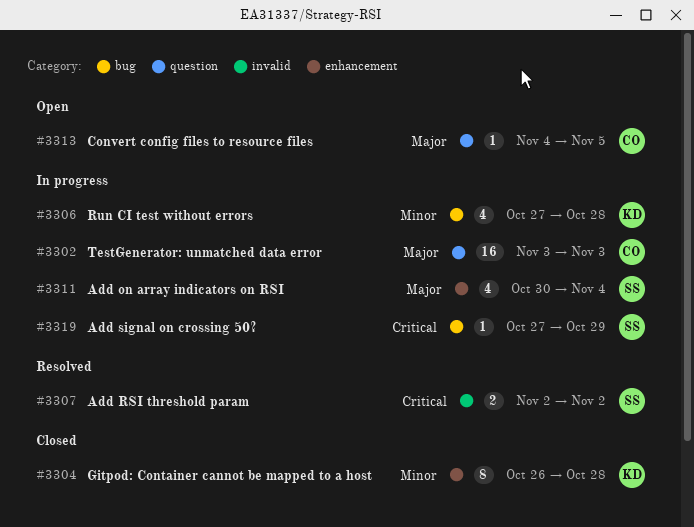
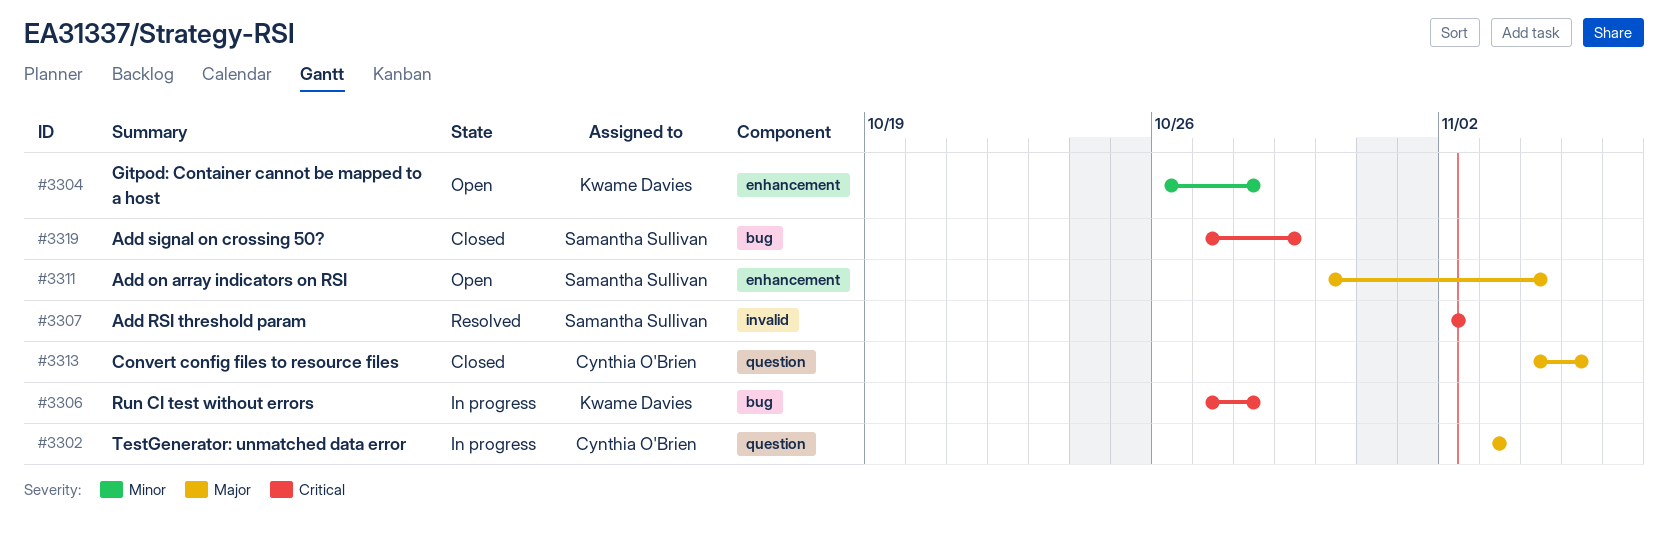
#3304, status: Closed -> Open
#3306, priority: Minor -> Critical
#3311, status: In progress -> Open
#3313, status: Open -> Closed
#3319, status: In progress -> Closed

